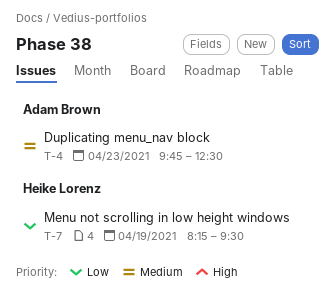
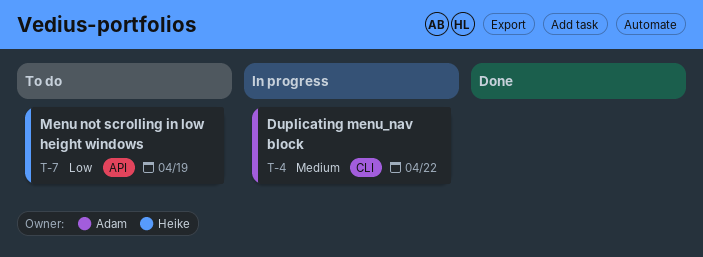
T-4, day: Apr 23 -> Apr 22

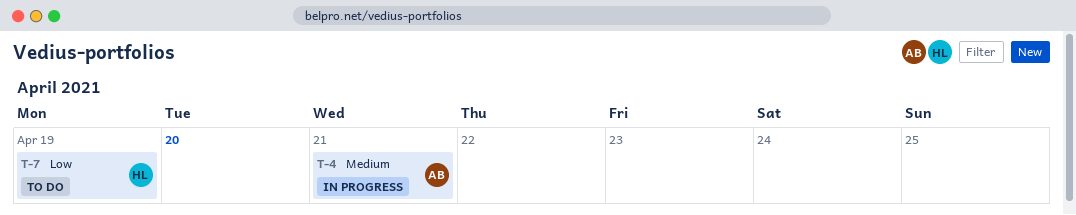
T-4, day: Apr 22 -> Apr 21

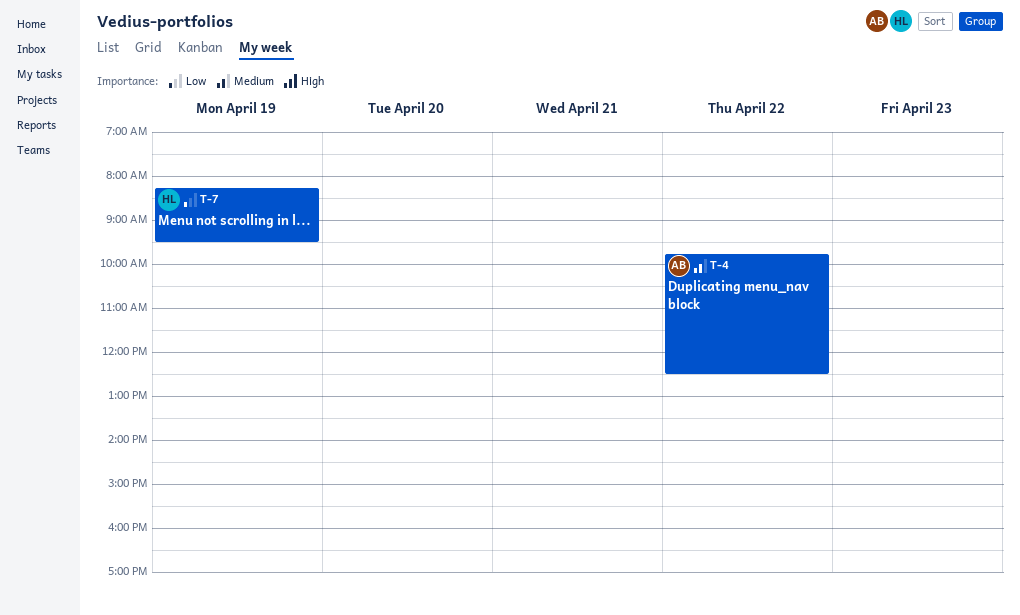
T-4, day: Apr 21 -> Apr 22

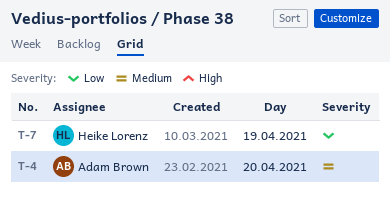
T-4, day: Apr 22 -> Apr 20

